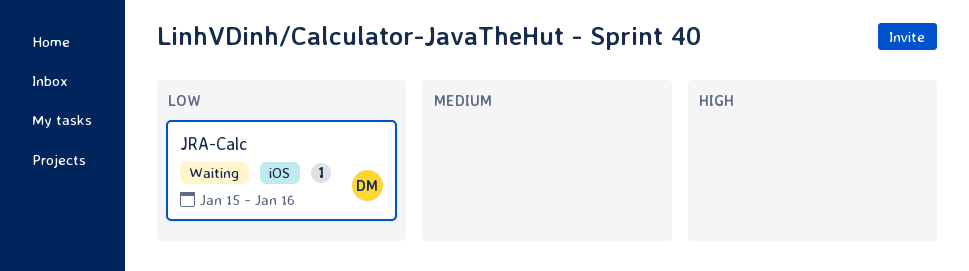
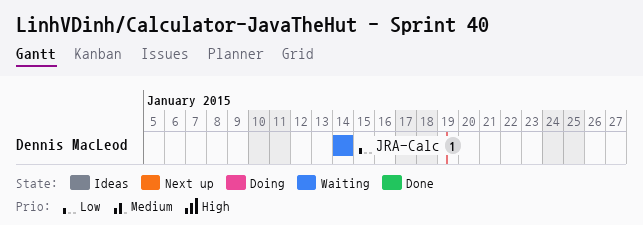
JRA-Calc, start: Jan 15 -> Jan 14
JRA-Calc, due: Jan 16 -> Jan 14

